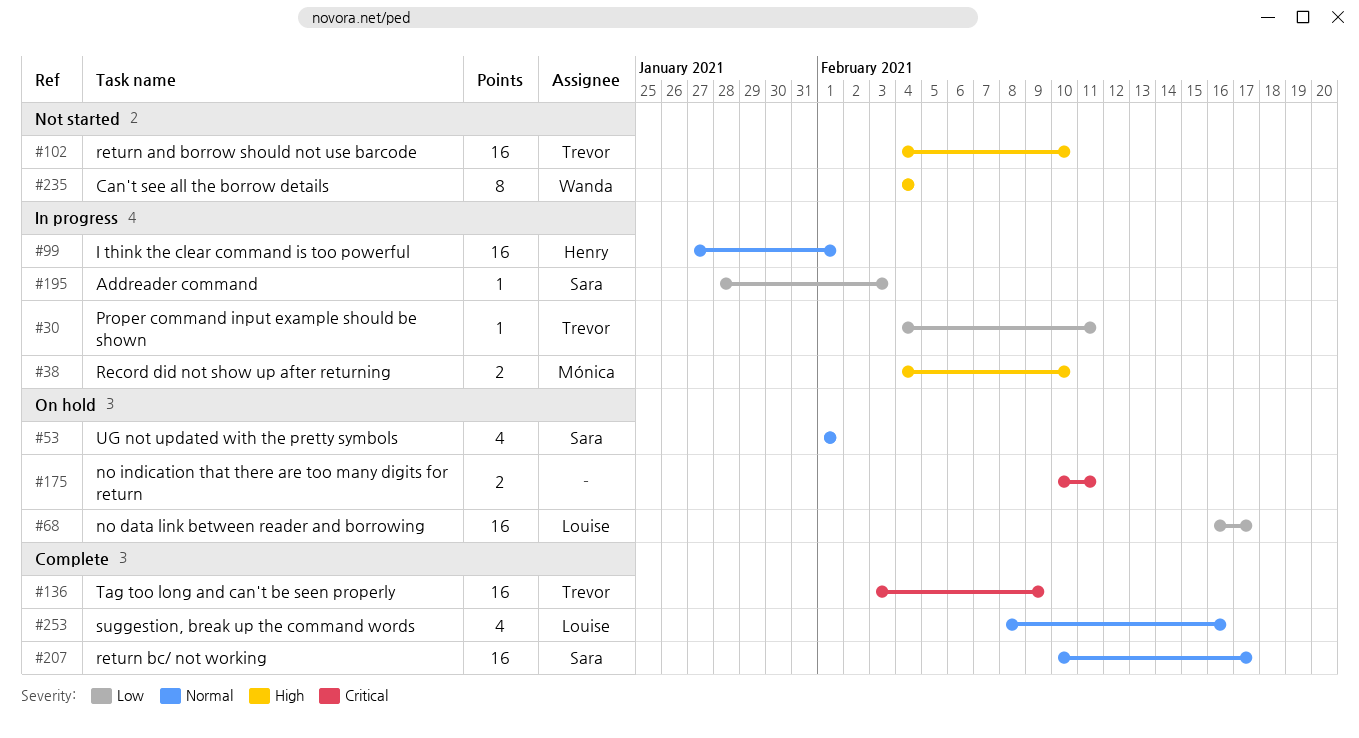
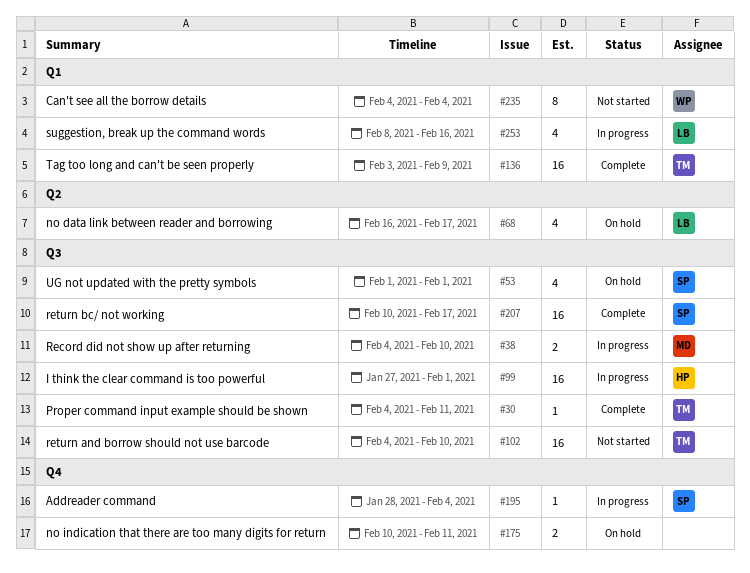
#30, status: In progress -> Complete
#68, estimate: 16 -> 4
#195, due: Feb 3 -> Feb 4
#253, status: Complete -> In progress

